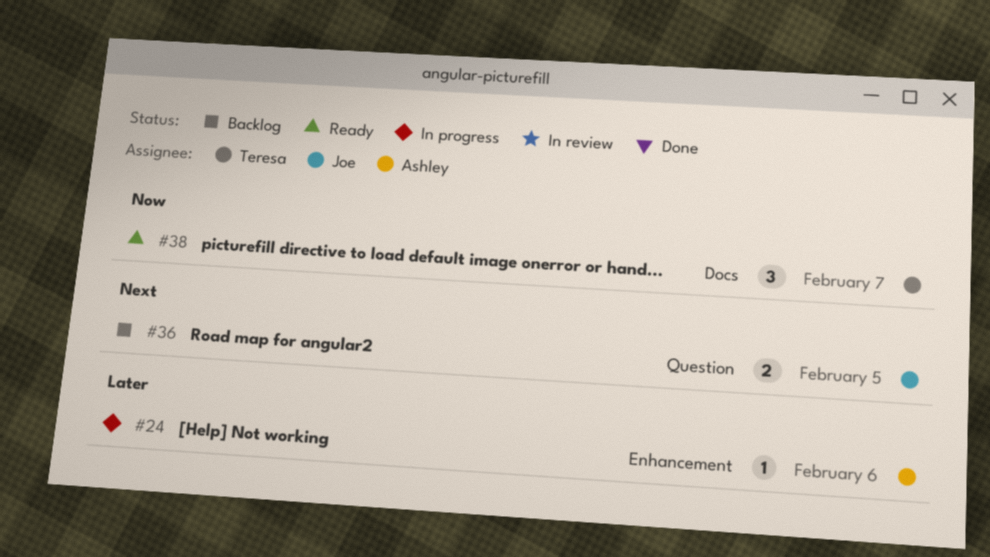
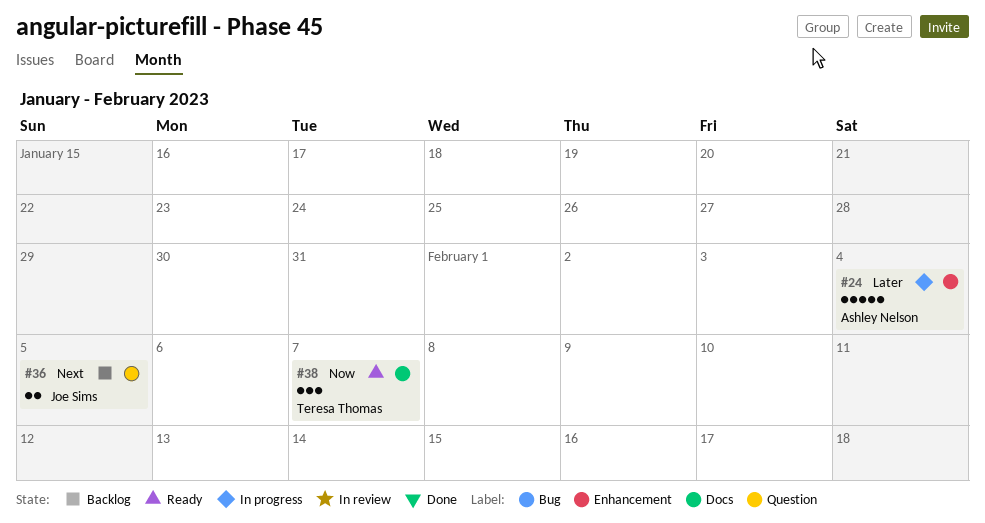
#24, estimate: 1 -> 5
#24, due: Feb 6 -> Feb 4

